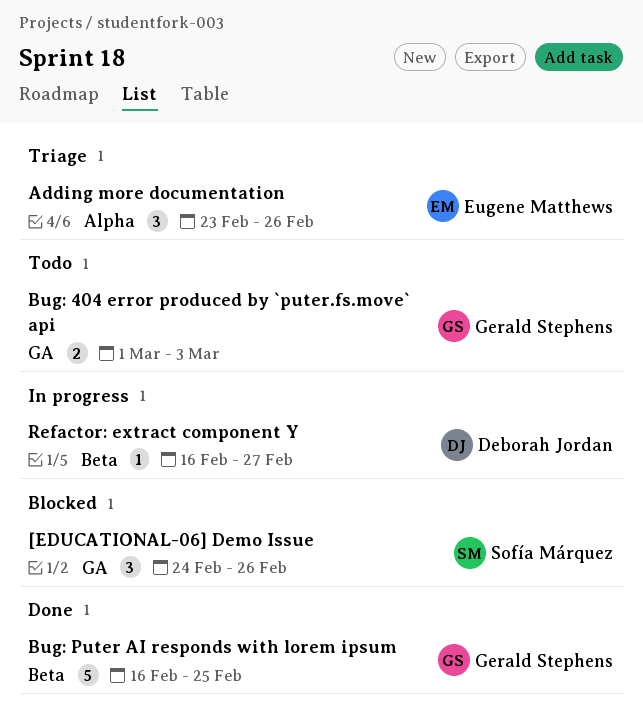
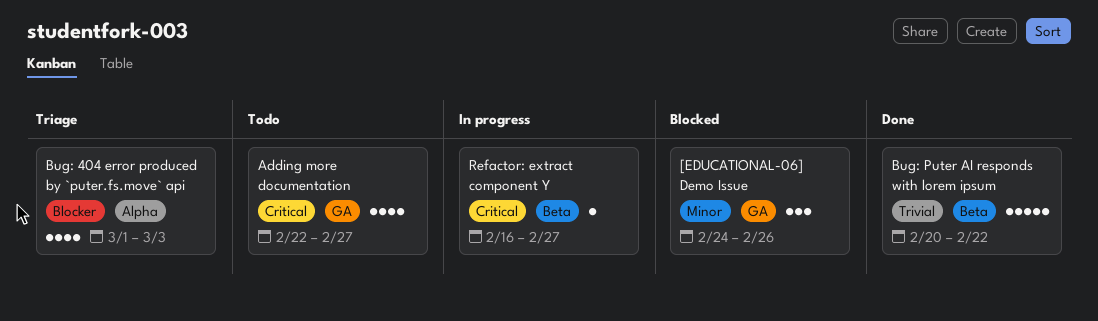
Adding more documentation, status: Triage -> Todo
Adding more documentation, label: Alpha -> GA
Adding more documentation, estimate: 3 -> 4
Adding more documentation, start: Feb 23 -> Feb 22
Adding more documentation, due: Feb 26 -> Feb 27
Bug: 404 error produced by `puter.fs.move` api, status: Todo -> Triage
Bug: 404 error produced by `puter.fs.move` api, label: GA -> Alpha
Bug: 404 error produced by `puter.fs.move` api, estimate: 2 -> 4
Bug: Puter AI responds with lorem ipsum, start: Feb 16 -> Feb 20
Bug: Puter AI responds with lorem ipsum, due: Feb 25 -> Feb 22

